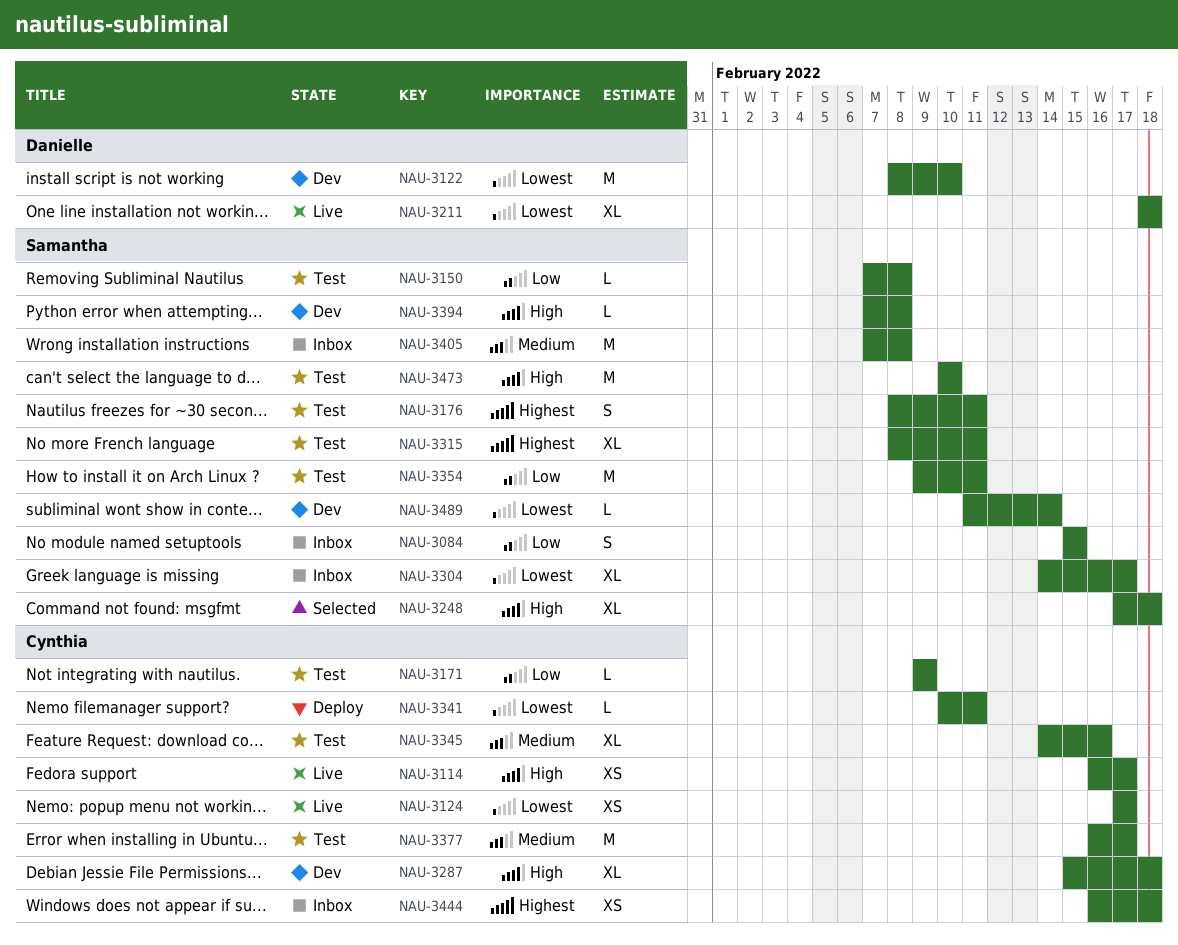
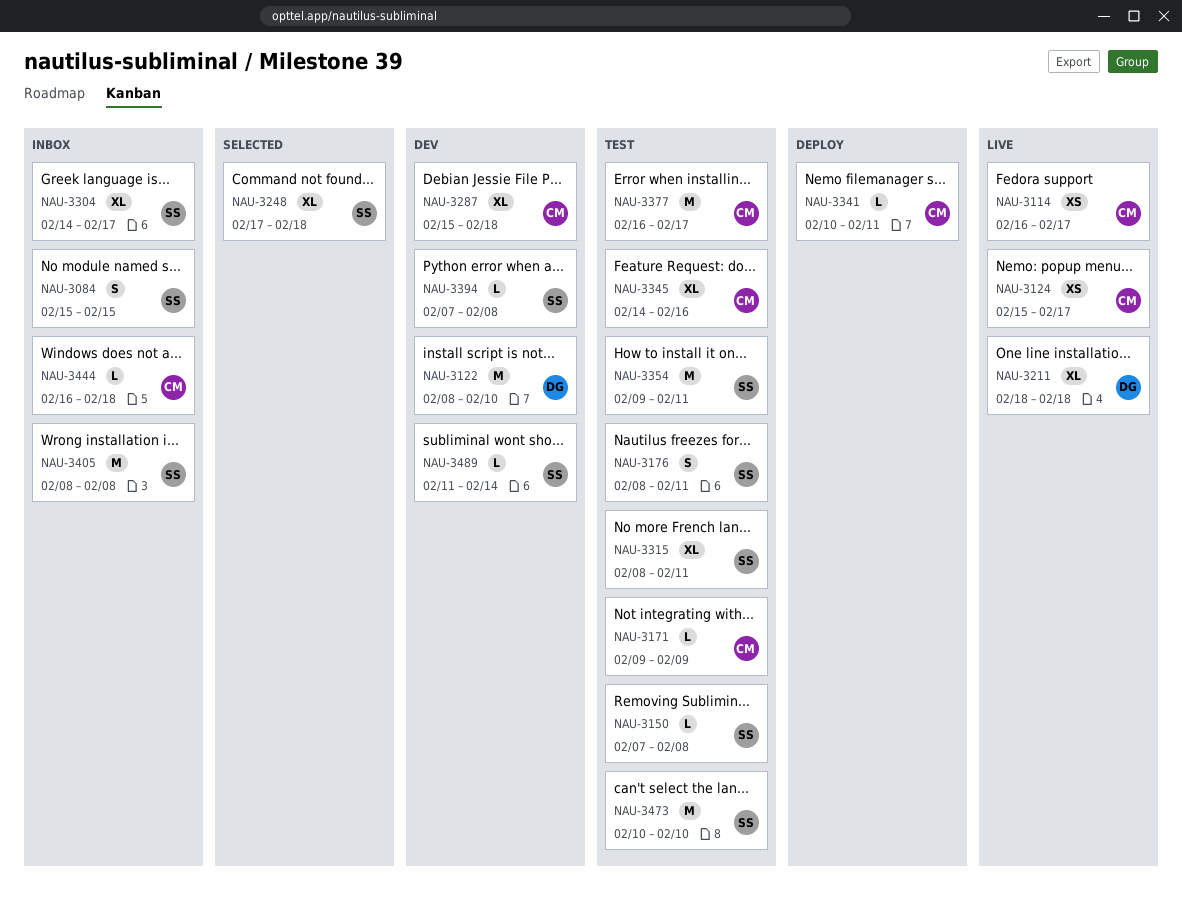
NAU-3124, start: Feb 17 -> Feb 15
NAU-3405, start: Feb 7 -> Feb 8
NAU-3444, estimate: XS -> L

